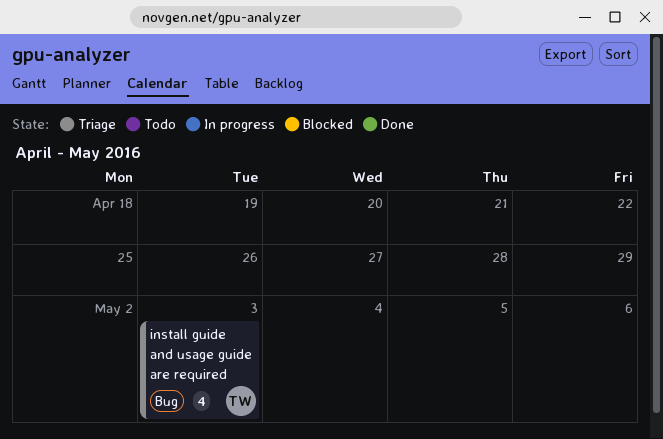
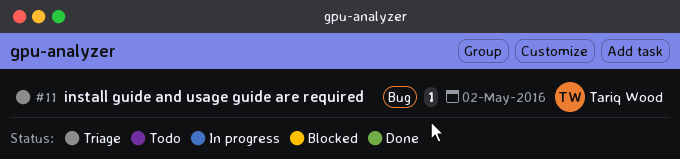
install guide and usage guide are required, estimate: 4 -> 1
install guide and usage guide are required, due: May 3 -> May 2

